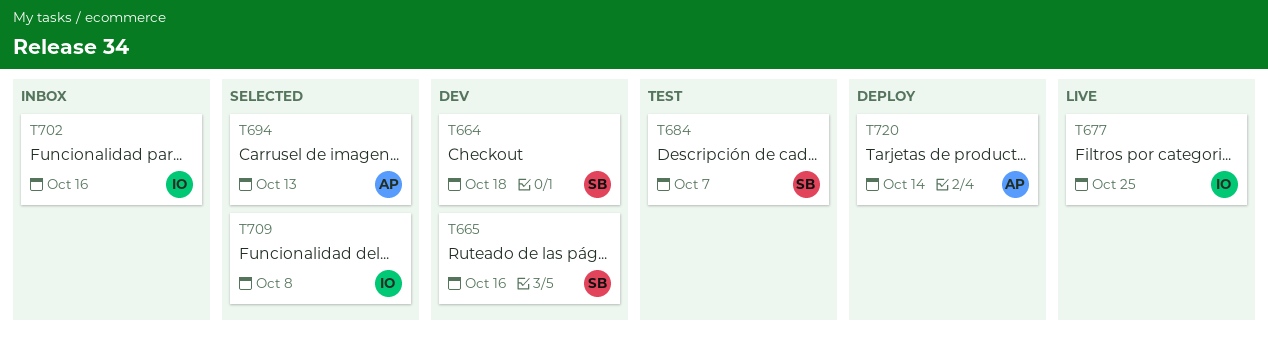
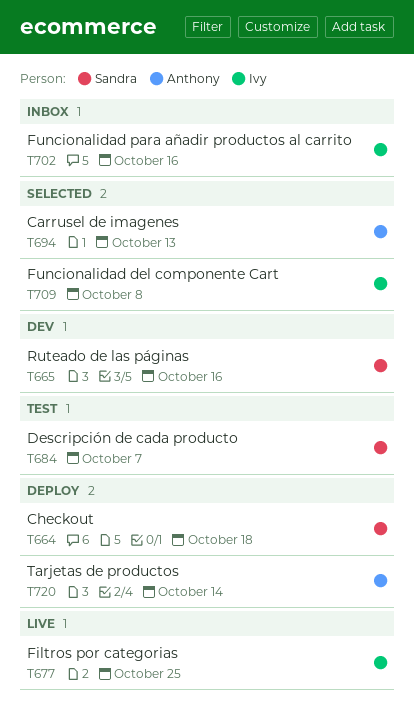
T664, status: Dev -> Deploy

